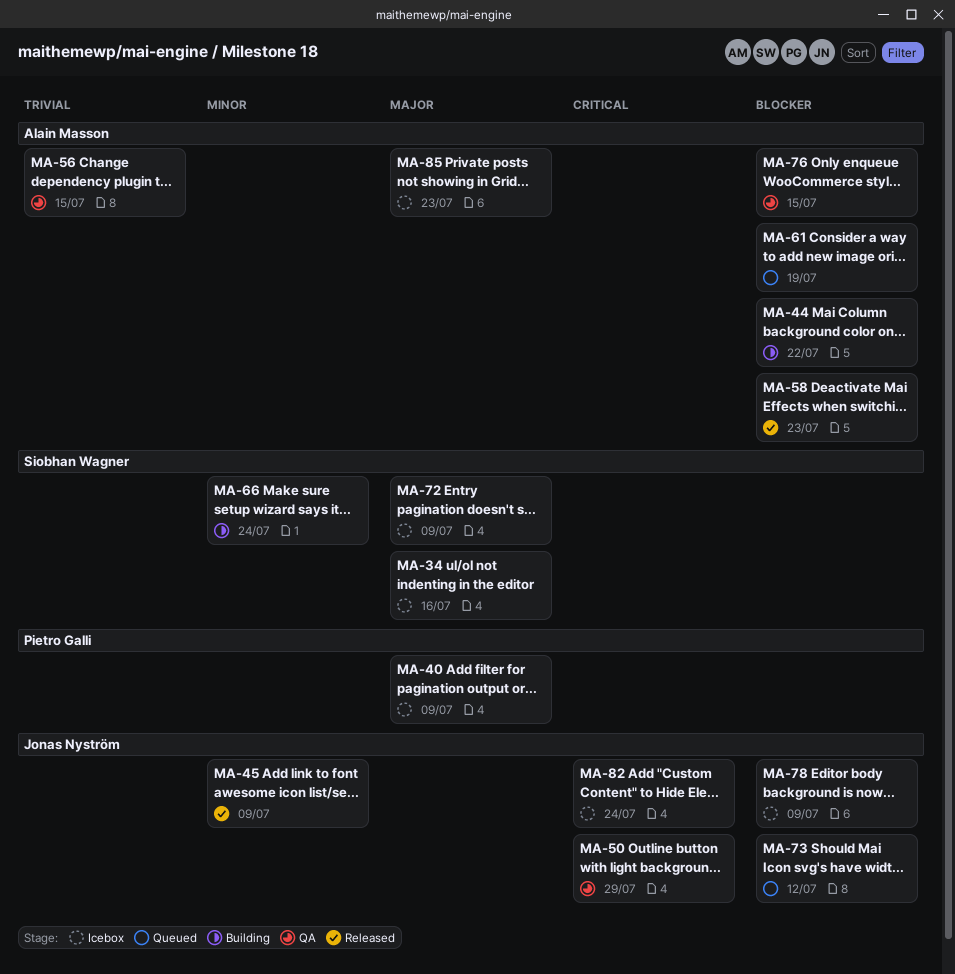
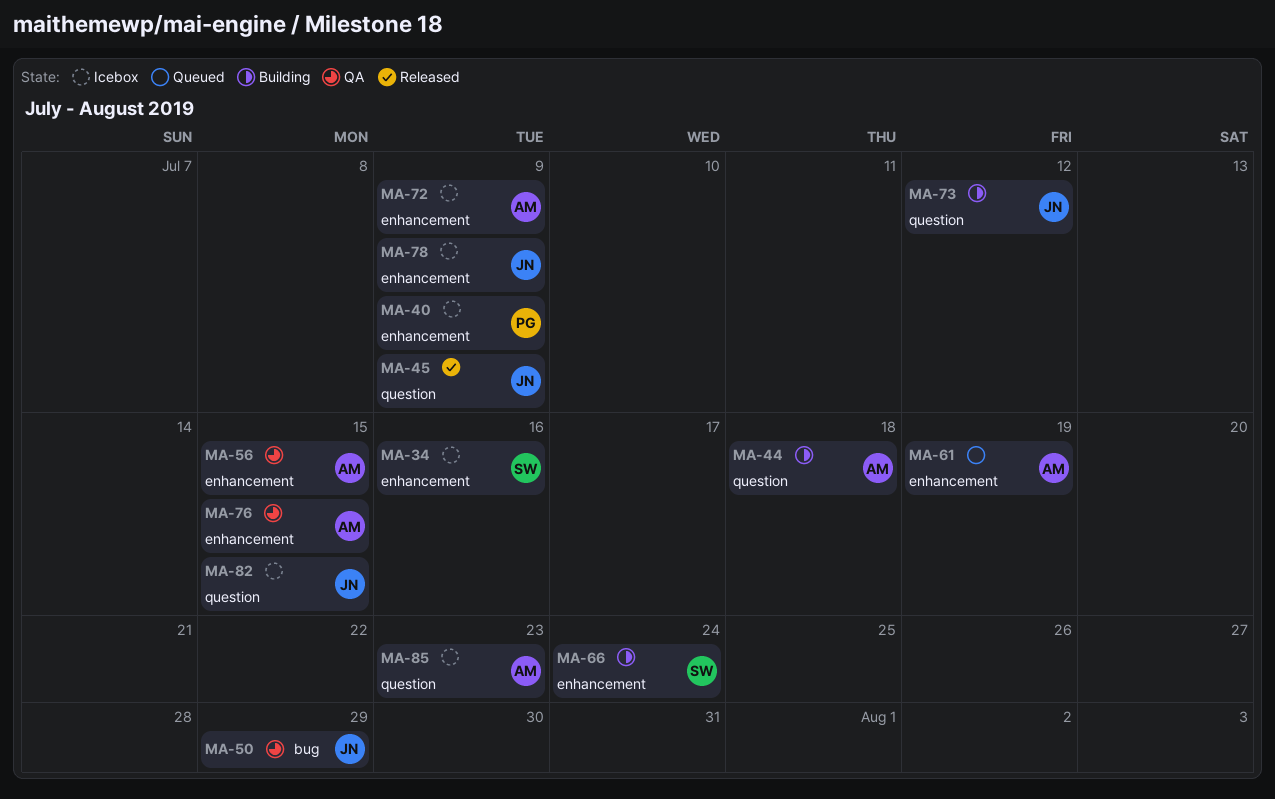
MA-44, due: Jul 22 -> Jul 18
MA-58: present -> none
MA-72, owner: Siobhan Wagner -> Alain Masson
MA-73, status: Queued -> Building
MA-82, due: Jul 24 -> Jul 15

